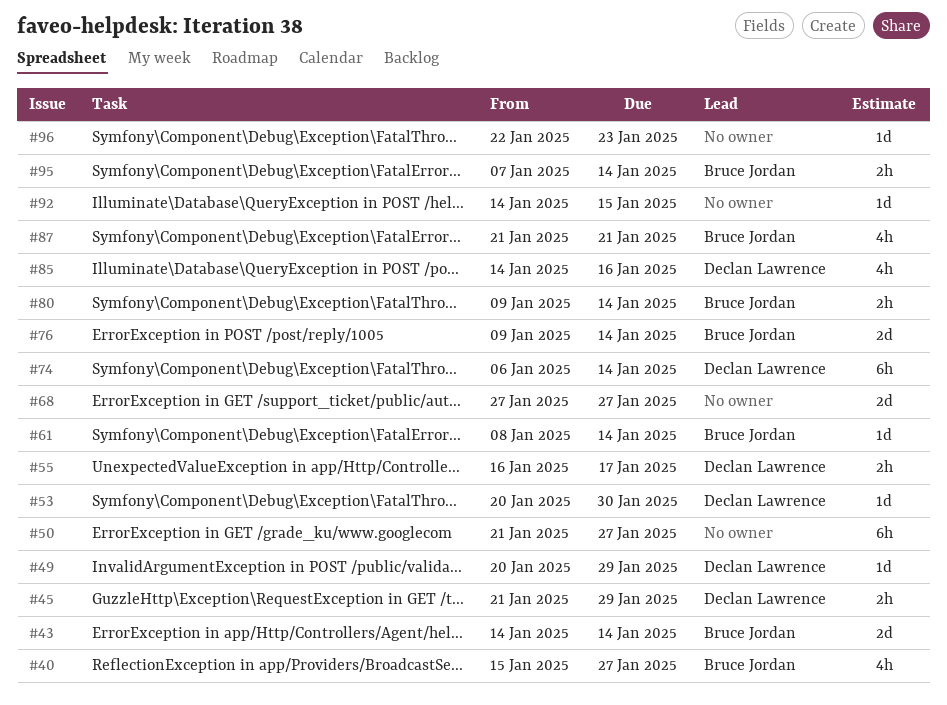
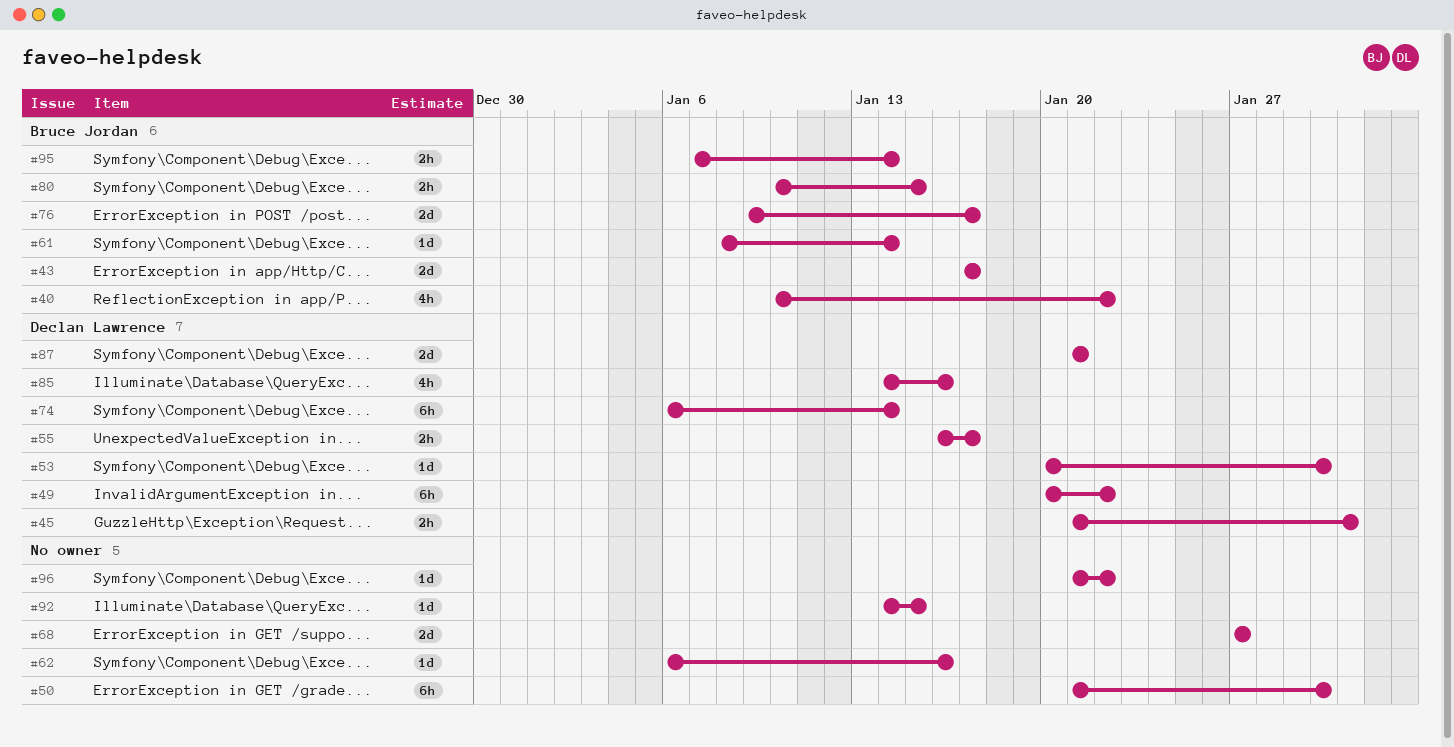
#40, start: Jan 15 -> Jan 10
#40, due: Jan 27 -> Jan 22
#43, start: Jan 14 -> Jan 17
#43, due: Jan 14 -> Jan 17
#45, due: Jan 29 -> Jan 31
#49, estimate: 1d -> 6h
#49, due: Jan 29 -> Jan 22
#50, due: Jan 27 -> Jan 30
#62: none -> present
#76, due: Jan 14 -> Jan 17
#80, start: Jan 9 -> Jan 10
#80, due: Jan 14 -> Jan 15
#87, owner: Bruce Jordan -> Declan Lawrence
#87, estimate: 4h -> 2d
#96, start: Jan 22 -> Jan 21
#96, due: Jan 23 -> Jan 22

